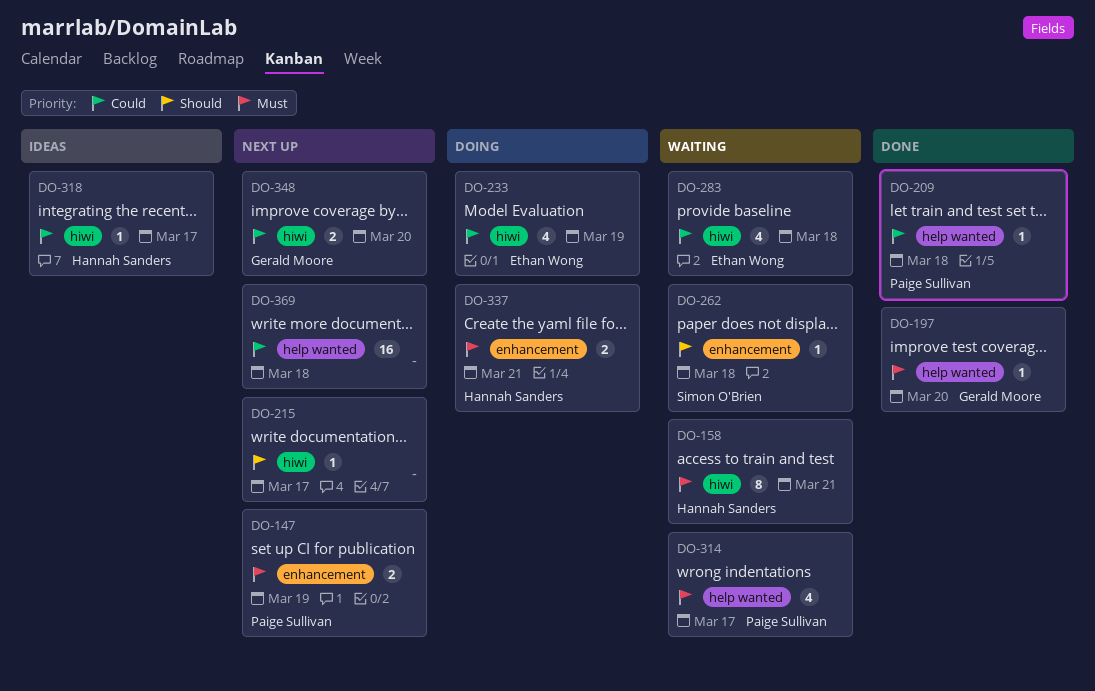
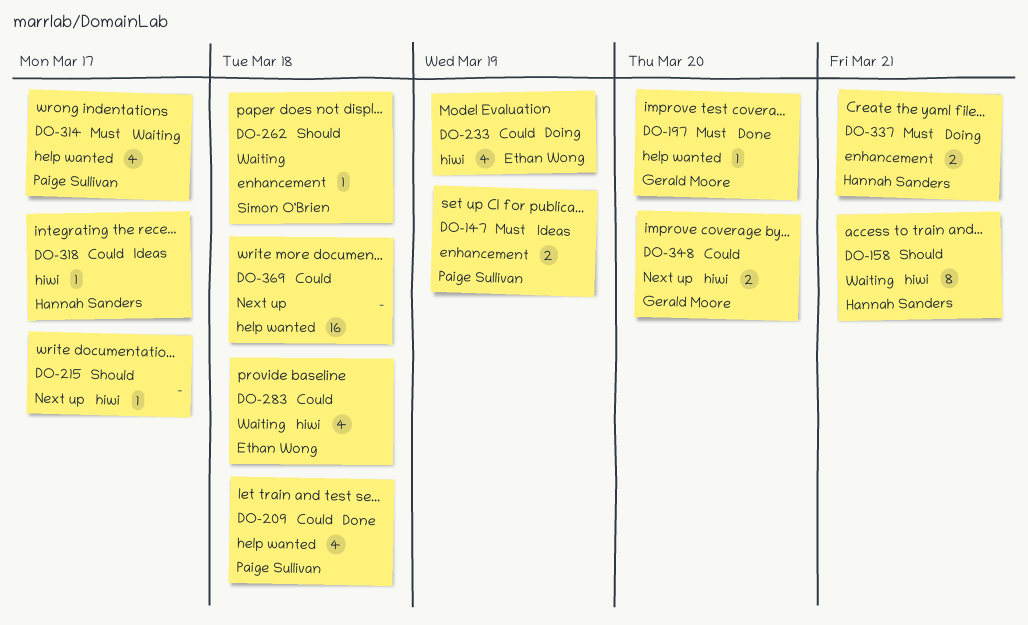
DO-147, status: Next up -> Ideas
DO-158, priority: Must -> Should
DO-209, estimate: 1 -> 4

